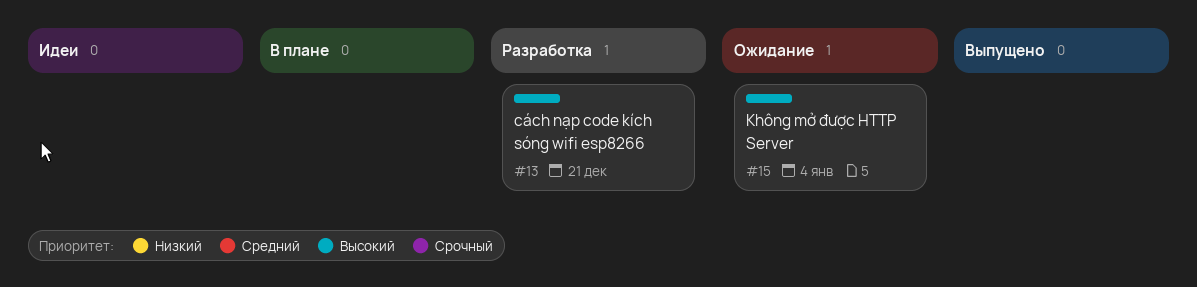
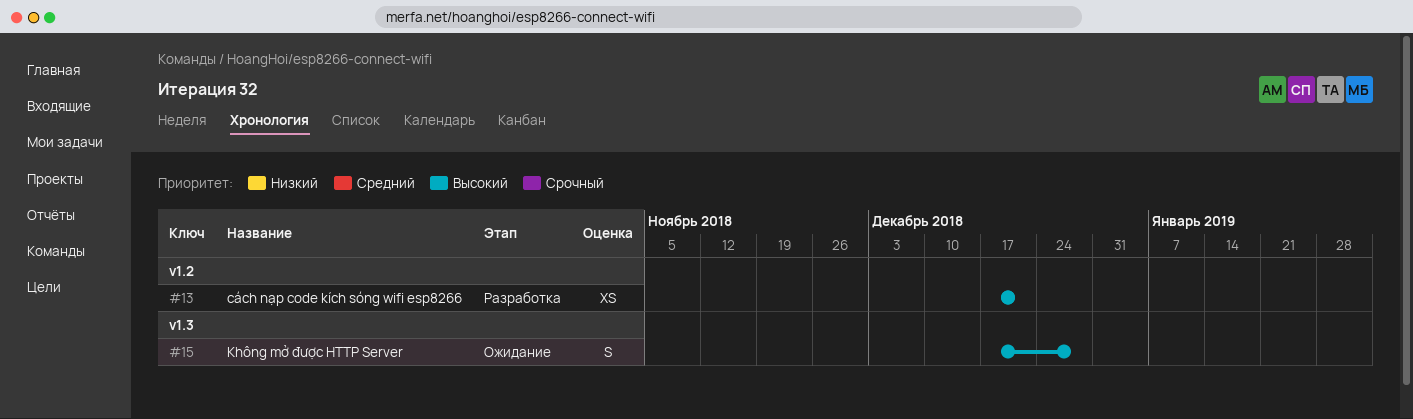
#15, due: Jan 4 -> Dec 28

